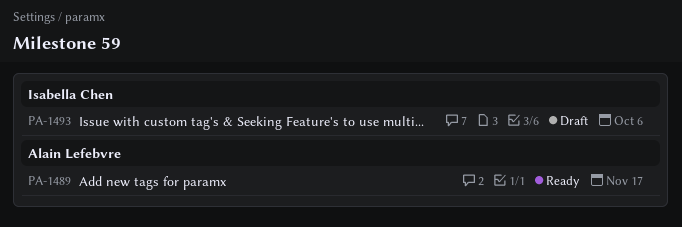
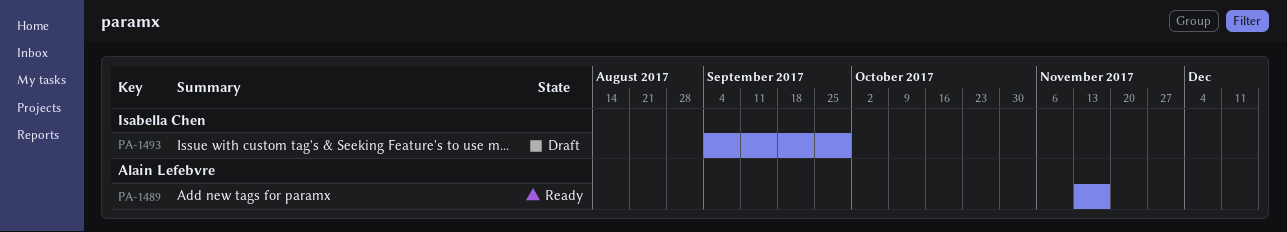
PA-1493, due: Oct 6 -> Sep 29

